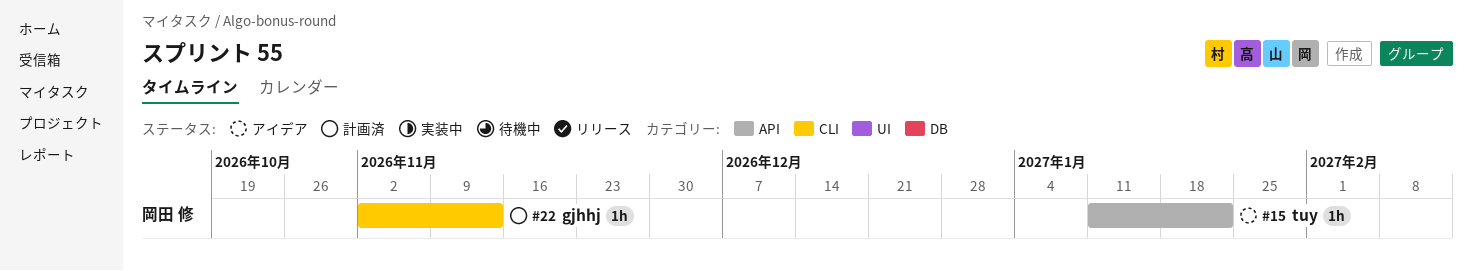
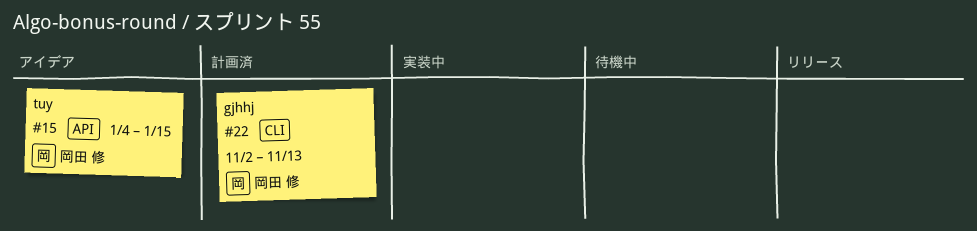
#15, start: Jan 11 -> Jan 4
#15, due: Jan 22 -> Jan 15

